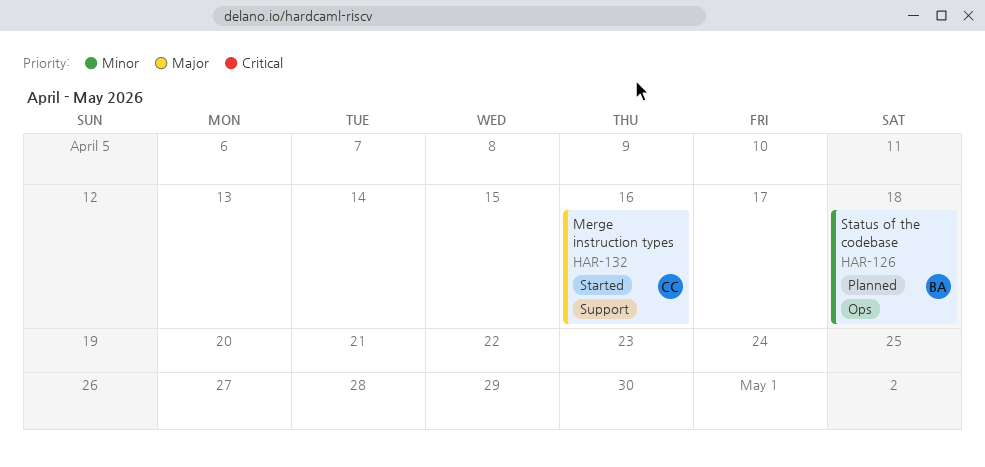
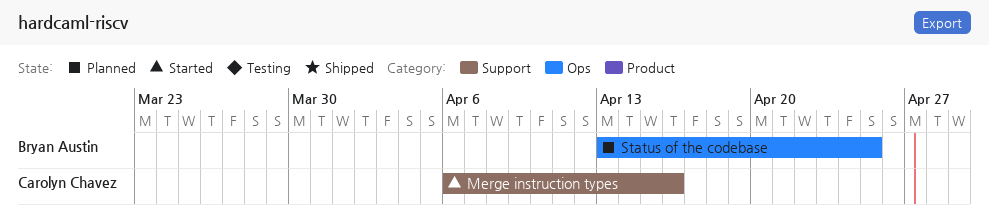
Status of the codebase, due: Apr 18 -> Apr 25

